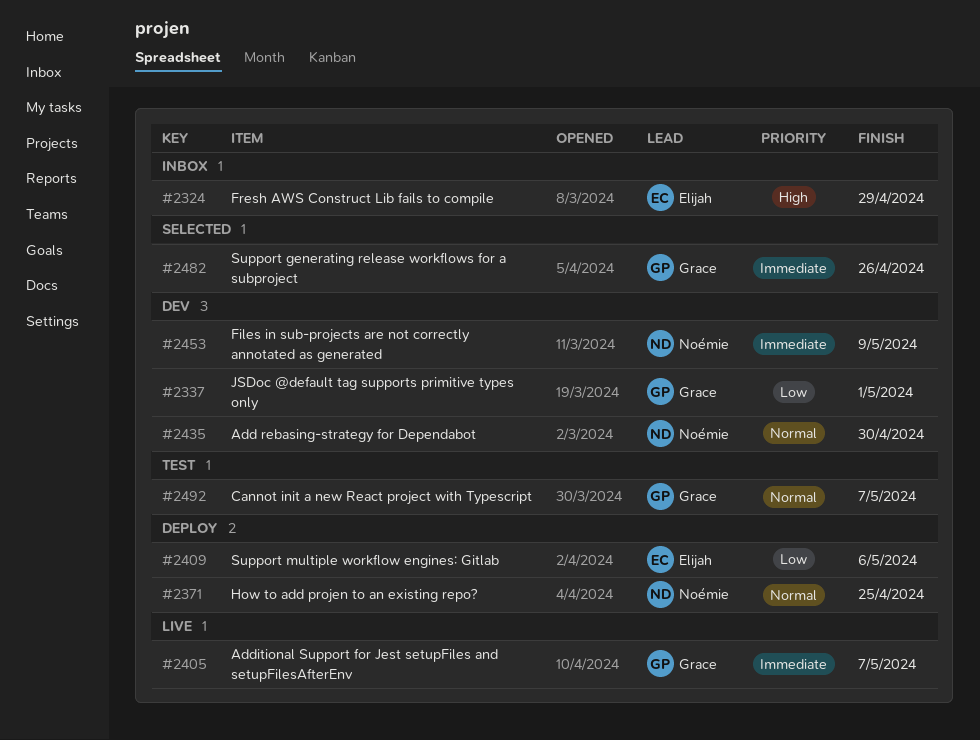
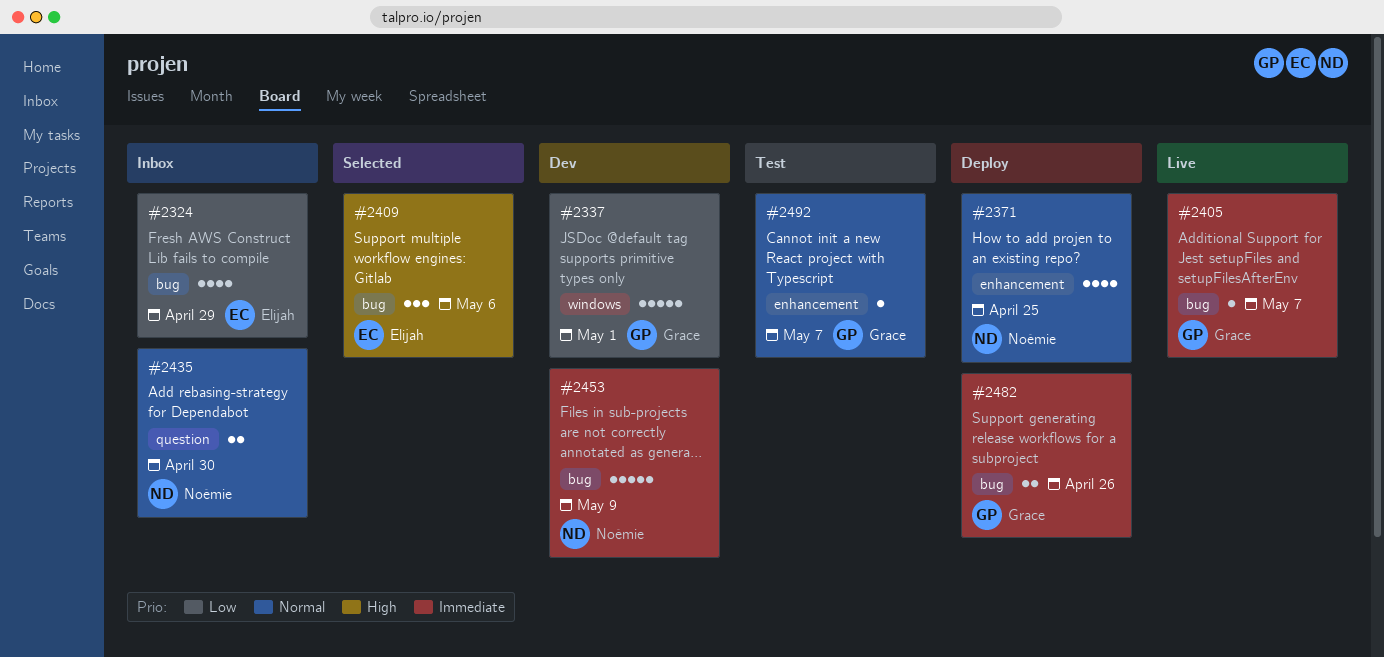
#2324, priority: High -> Low
#2409, status: Deploy -> Selected
#2409, priority: Low -> High
#2435, status: Dev -> Inbox
#2482, status: Selected -> Deploy

